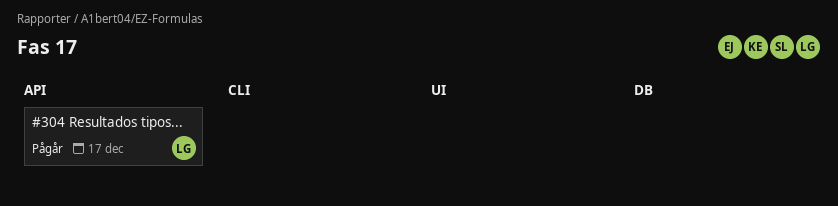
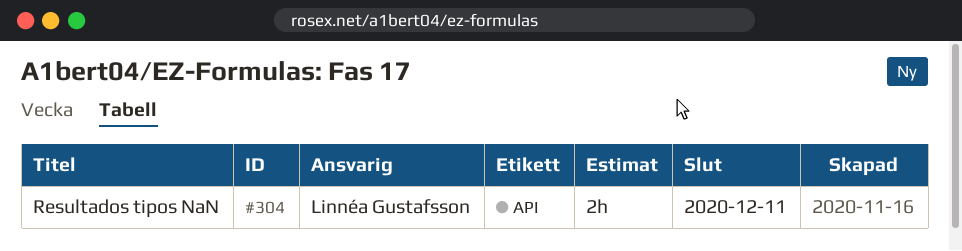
#304, due: Dec 17 -> Dec 11

